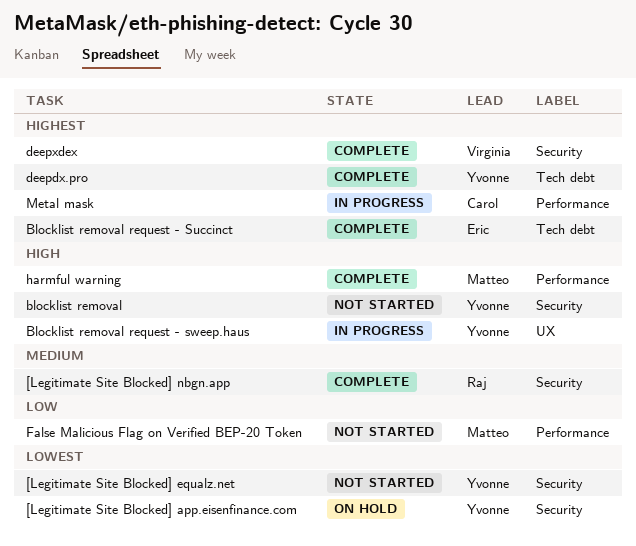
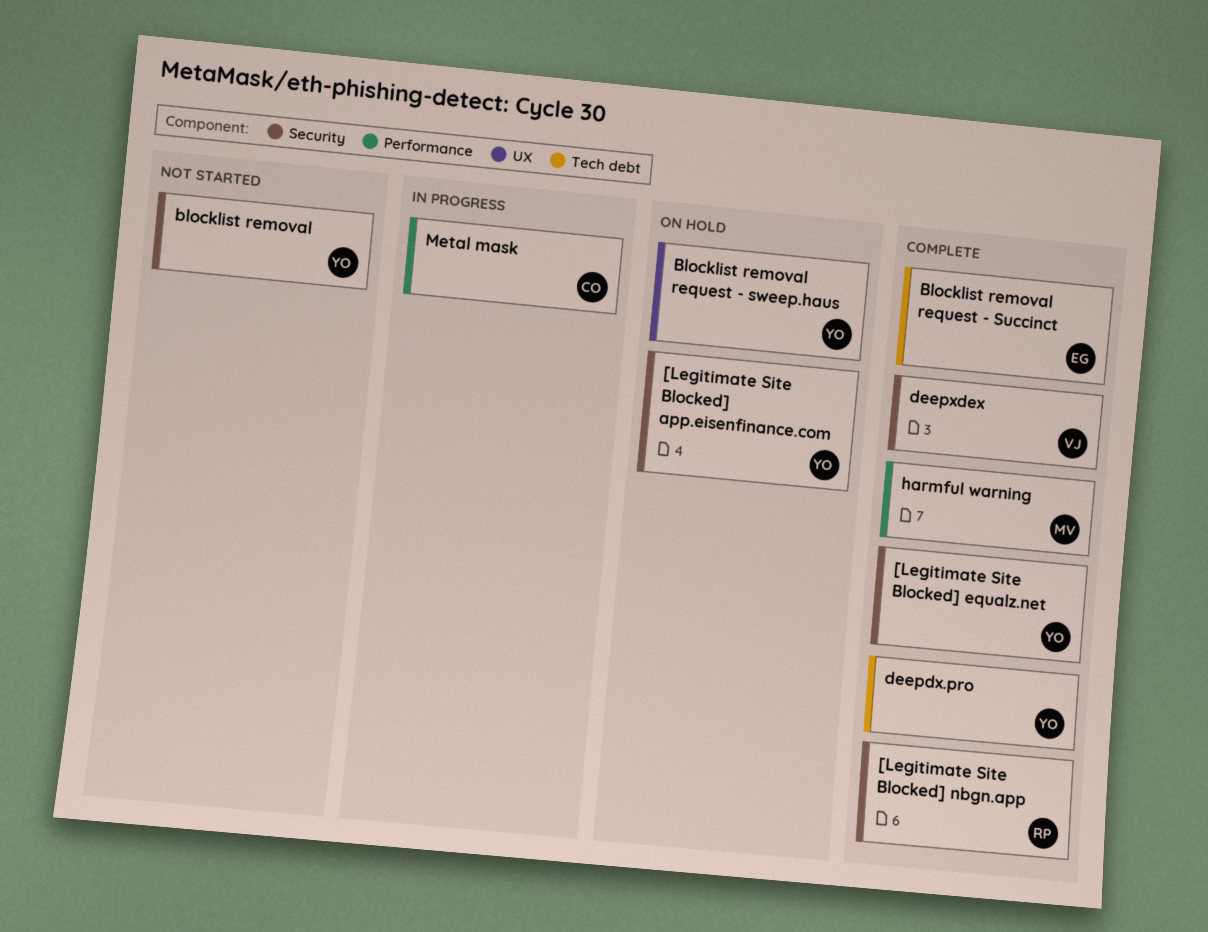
[Legitimate Site Blocked] equalz.net, status: Not started -> Complete
Blocklist removal request - sweep.haus, status: In progress -> On hold
False Malicious Flag on Verified BEP-20 Token: present -> none

